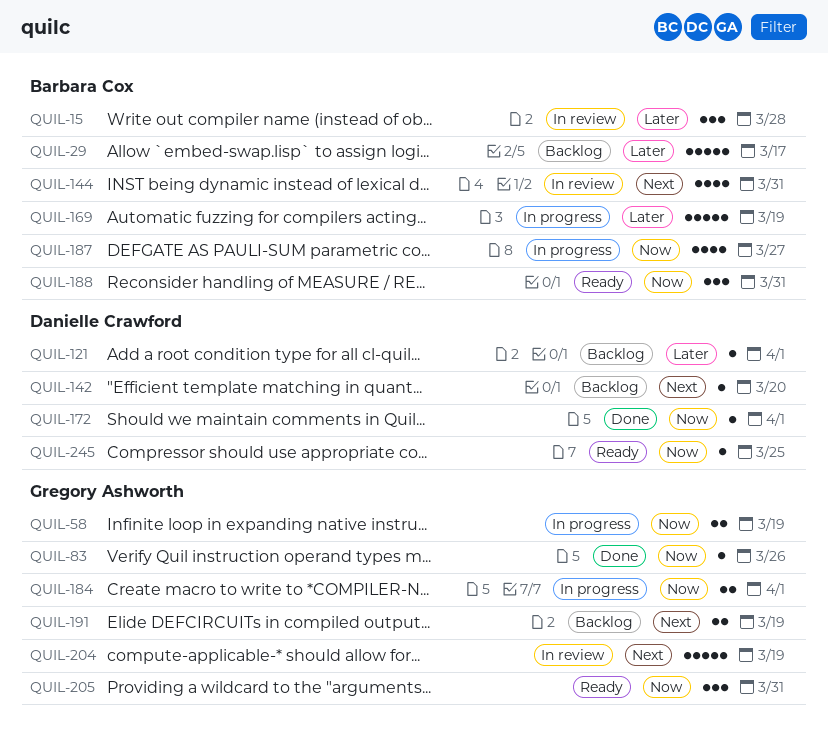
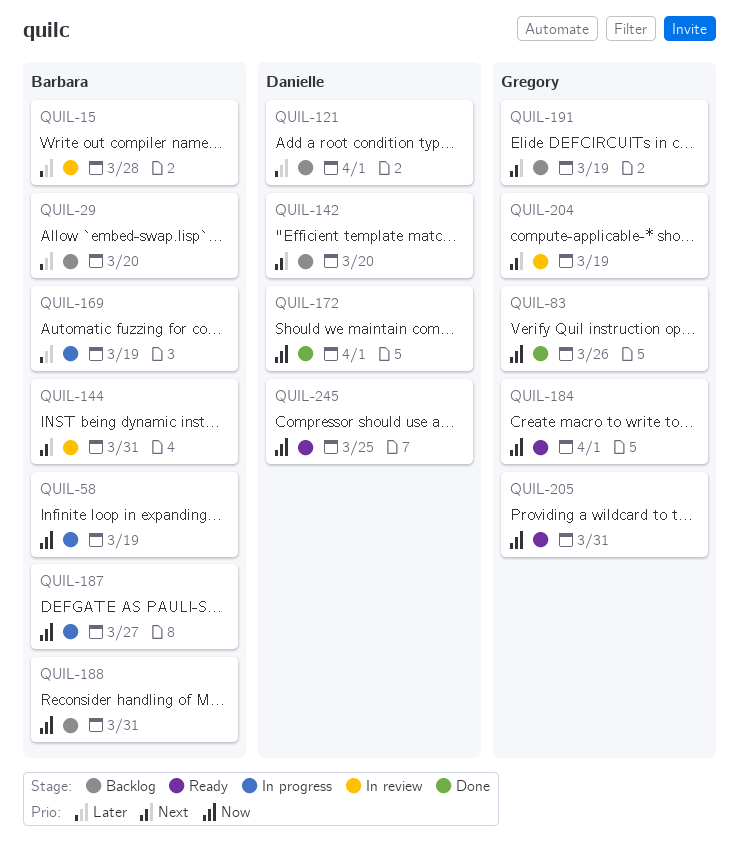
QUIL-29, due: Mar 17 -> Mar 20
QUIL-58, owner: Gregory Ashworth -> Barbara Cox
QUIL-184, status: In progress -> Ready
QUIL-188, status: Ready -> Backlog

